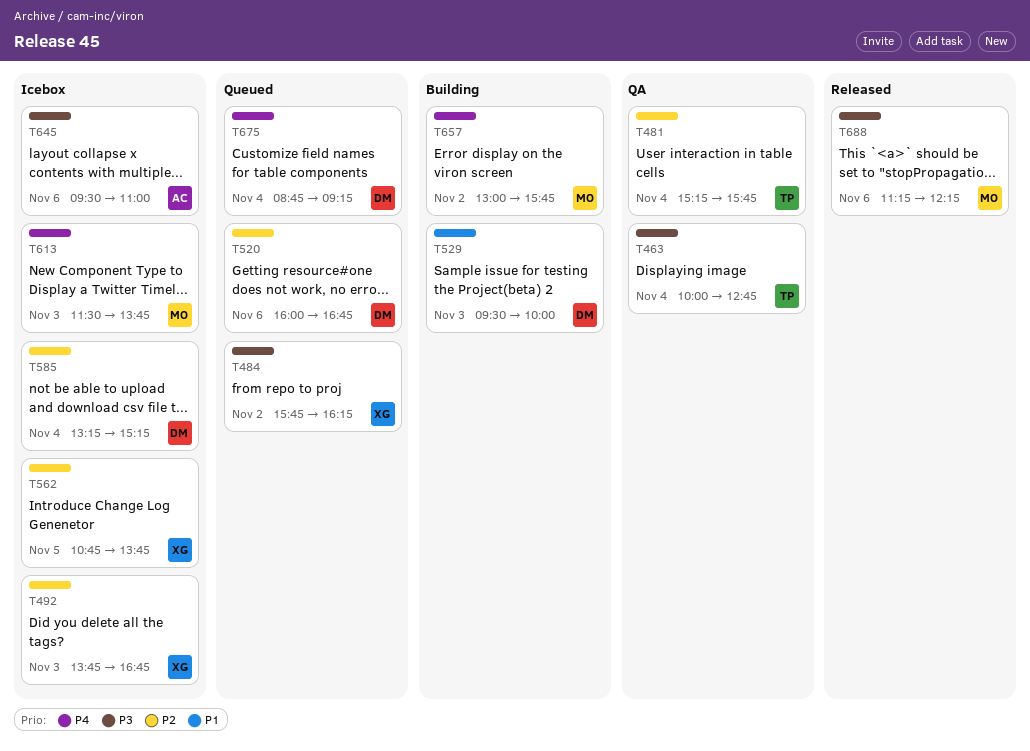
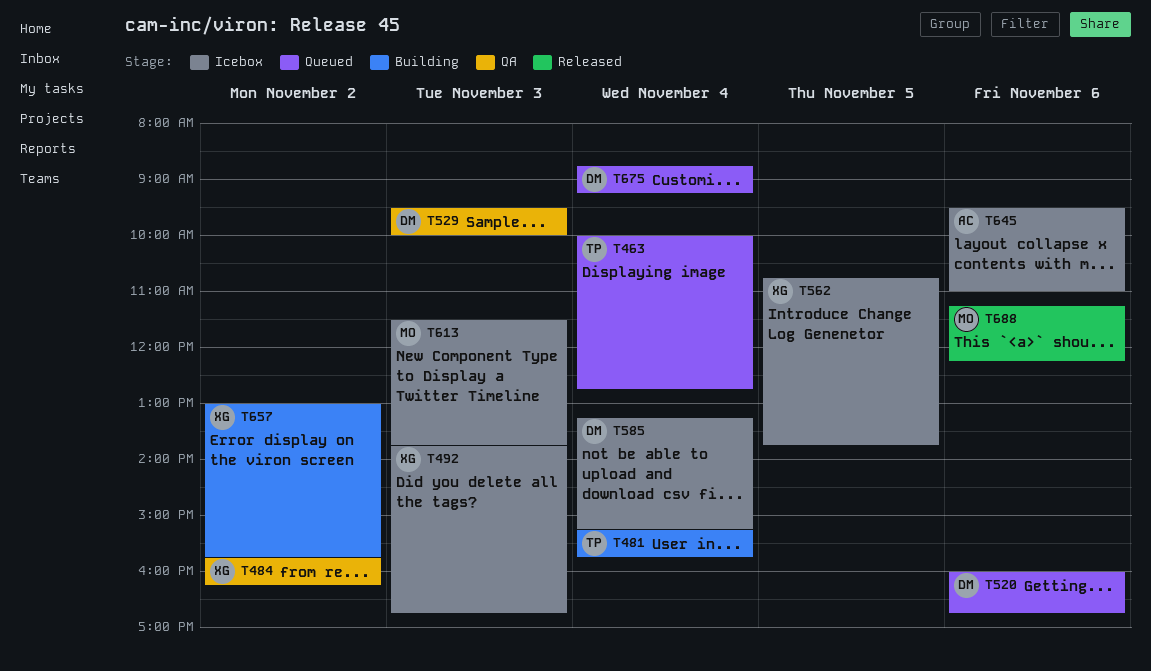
T463, status: QA -> Queued
T481, status: QA -> Building
T484, status: Queued -> QA
T529, status: Building -> QA
T657, owner: MO -> XG

